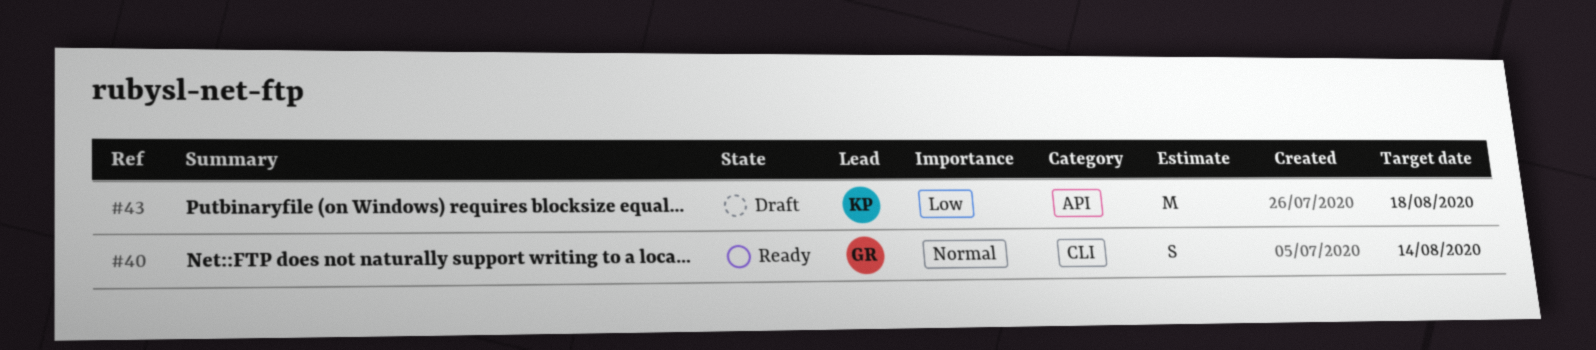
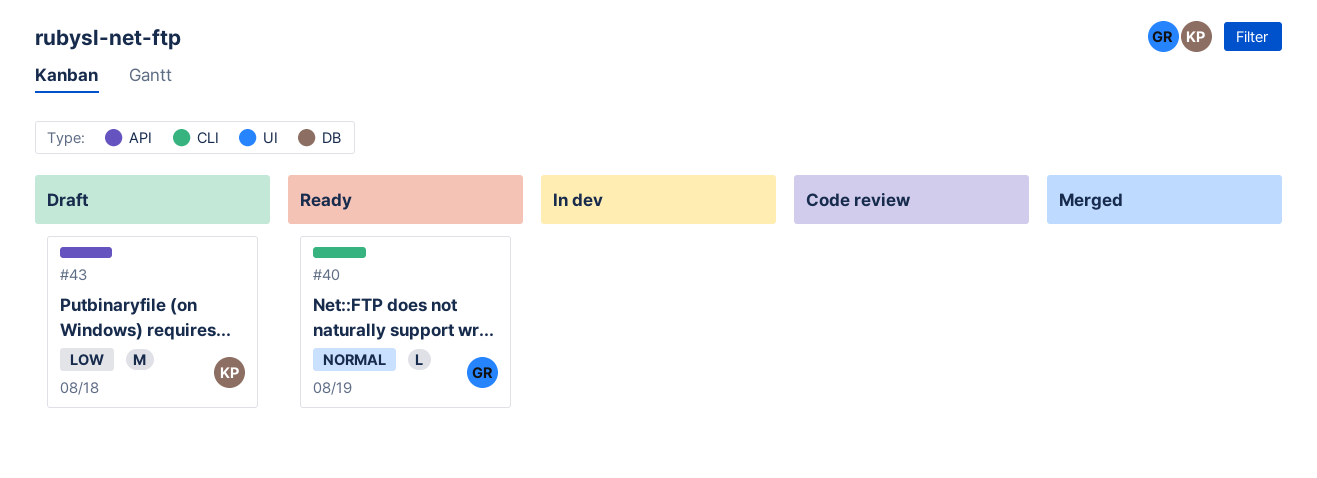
#40, estimate: S -> L
#40, due: Aug 14 -> Aug 19

